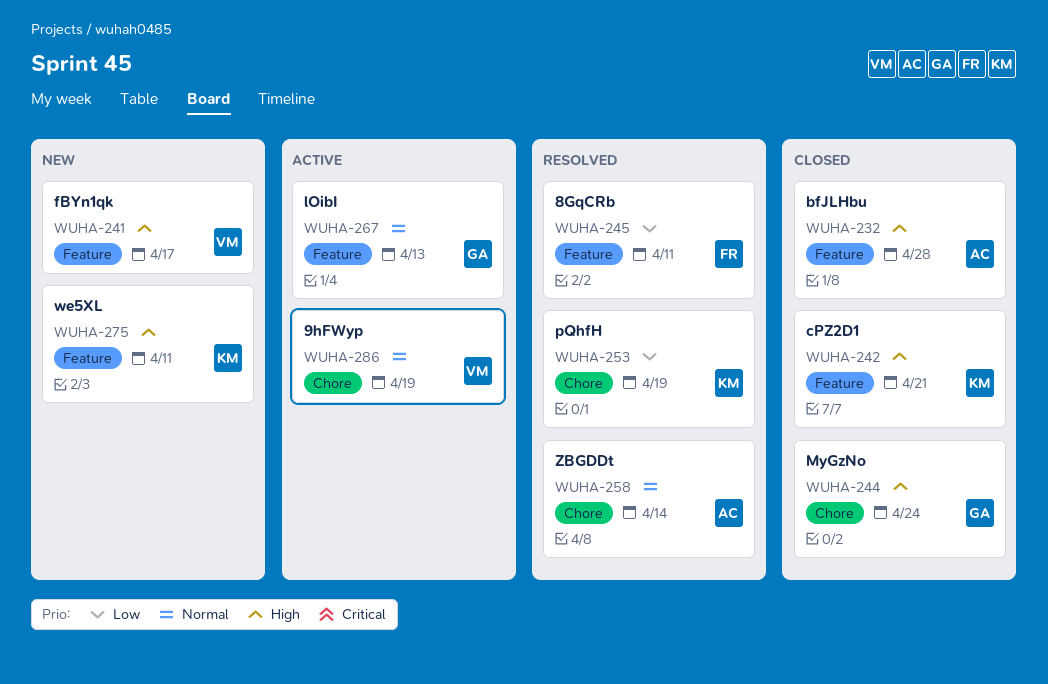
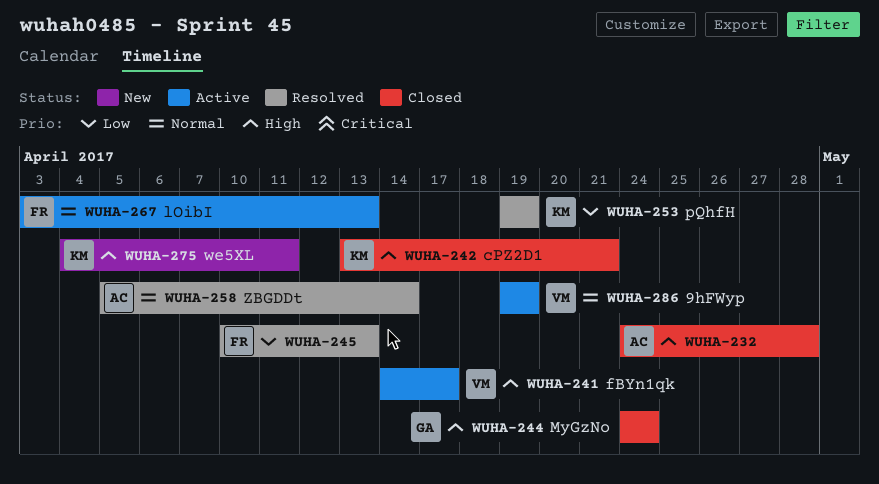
WUHA-241, status: New -> Active
WUHA-245, due: Apr 11 -> Apr 13
WUHA-267, owner: GA -> FR

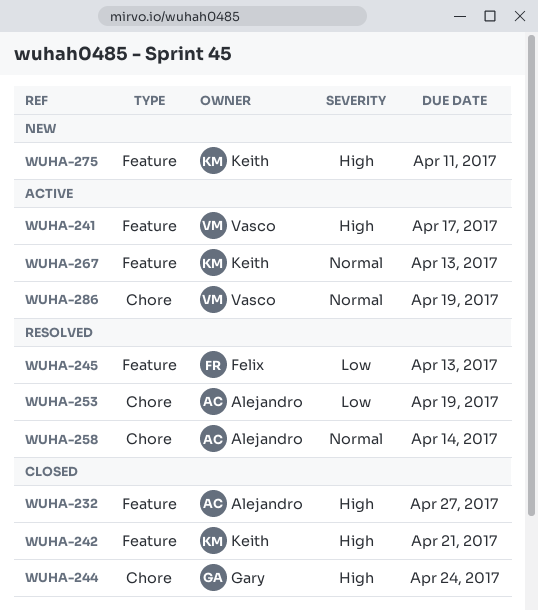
WUHA-232, due: Apr 28 -> Apr 27
WUHA-253, owner: Keith -> Alejandro
WUHA-267, owner: Felix -> Keith

